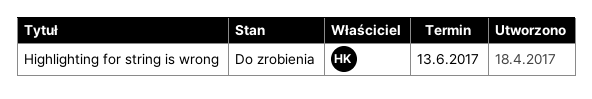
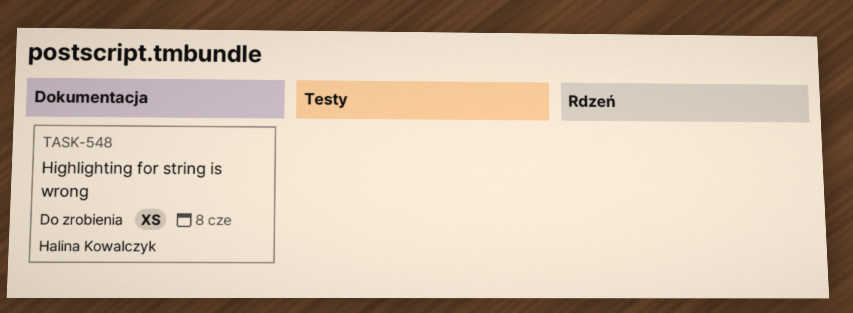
Highlighting for string is wrong, due: Jun 13 -> Jun 8

